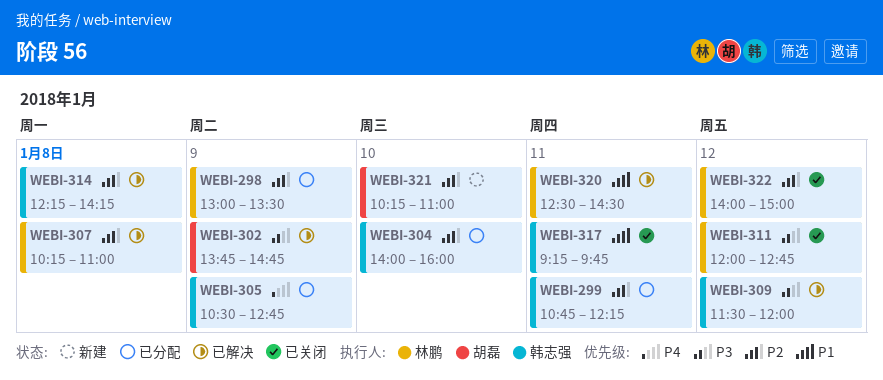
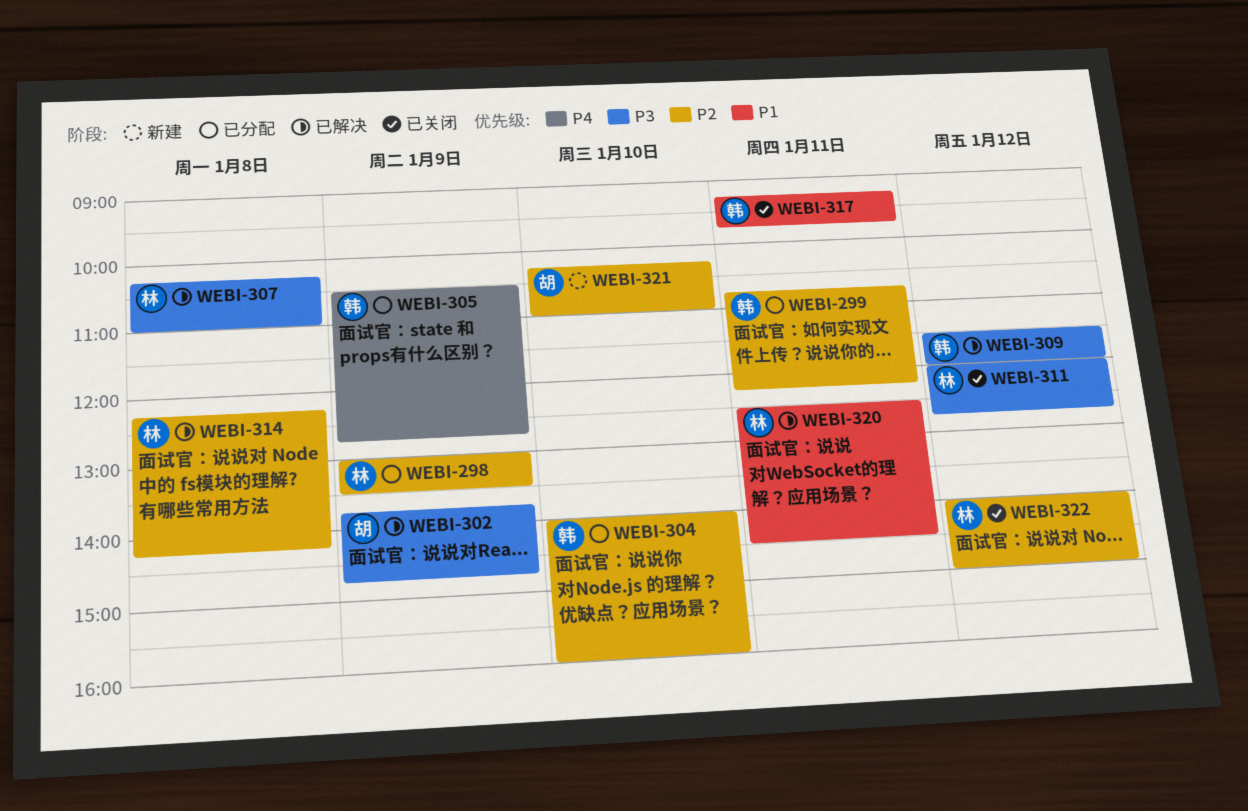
WEBI-307, priority: P2 -> P3
WEBI-314, owner: 韩志强 -> 林鹏

